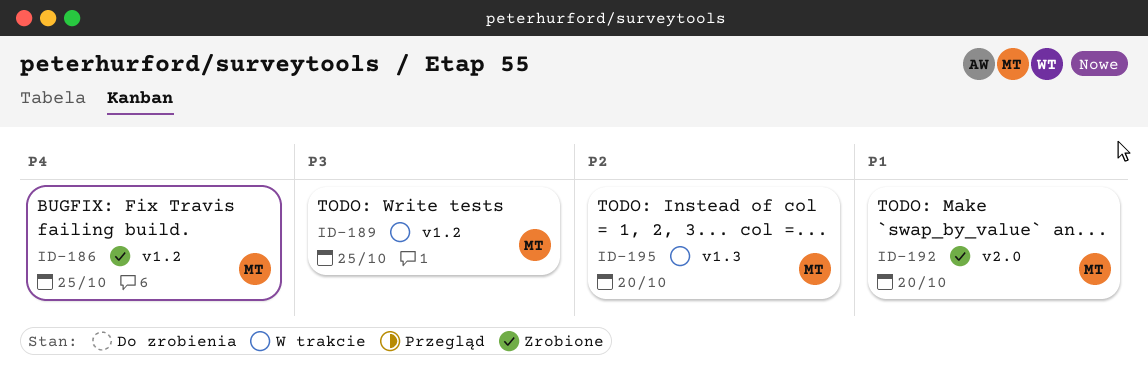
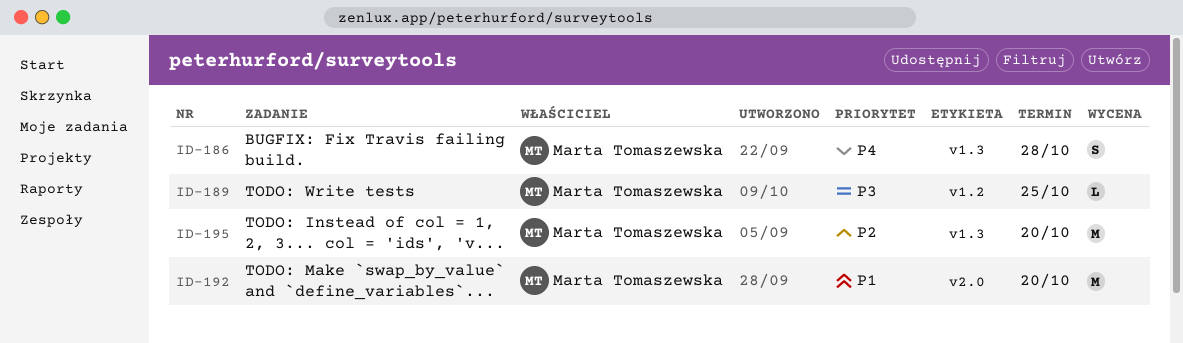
ID-186, label: v1.2 -> v1.3
ID-186, due: Oct 25 -> Oct 28

